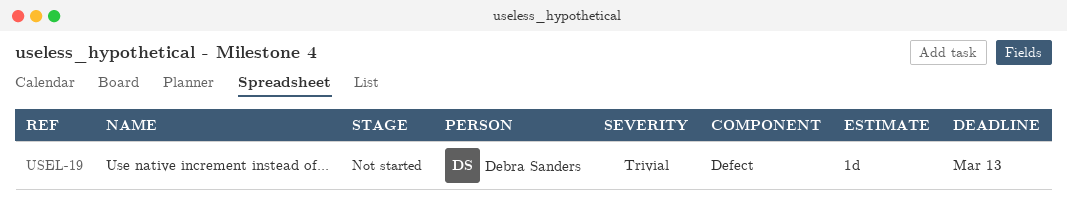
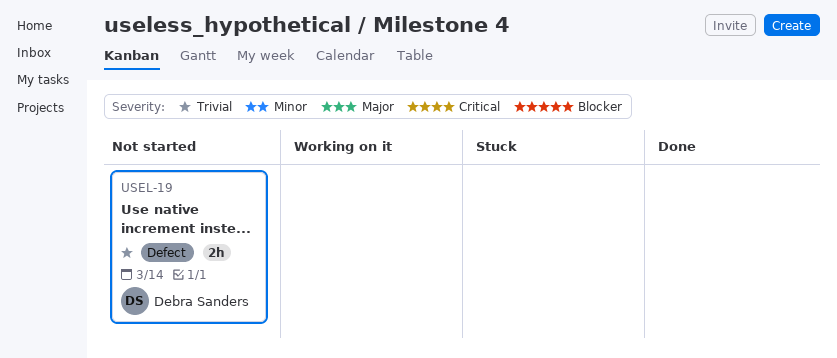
USEL-19, estimate: 1d -> 2h
USEL-19, due: Mar 13 -> Mar 14

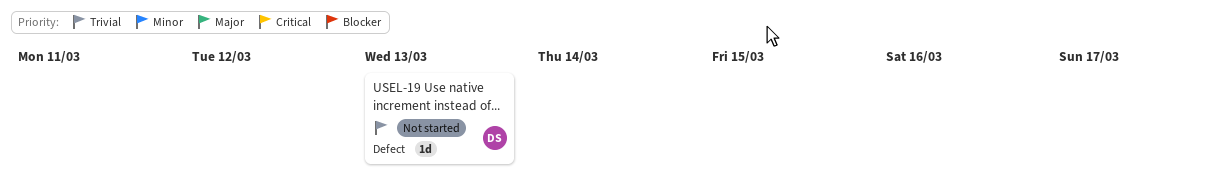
USEL-19, estimate: 2h -> 1d
USEL-19, due: Mar 14 -> Mar 13

